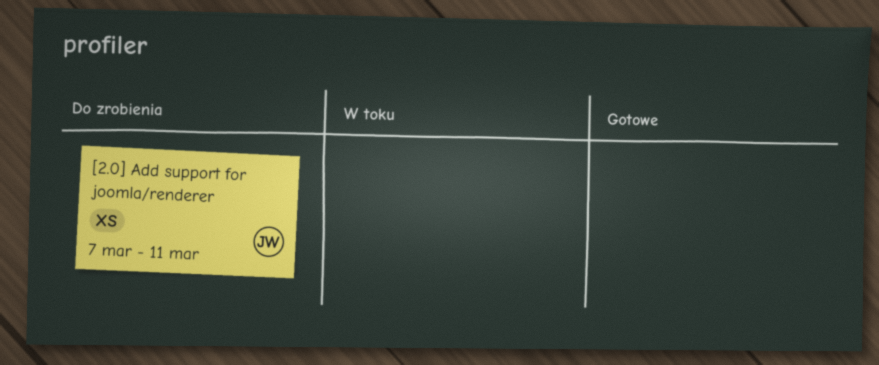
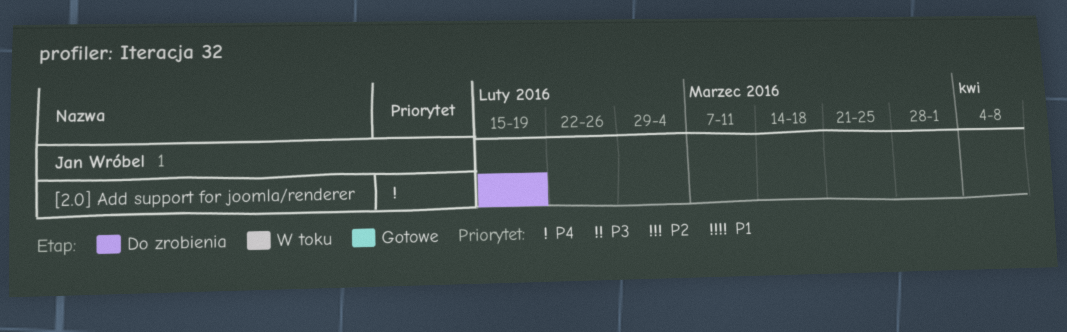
[2.0] Add support for joomla/renderer, start: Mar 7 -> Feb 15
[2.0] Add support for joomla/renderer, due: Mar 11 -> Feb 19

